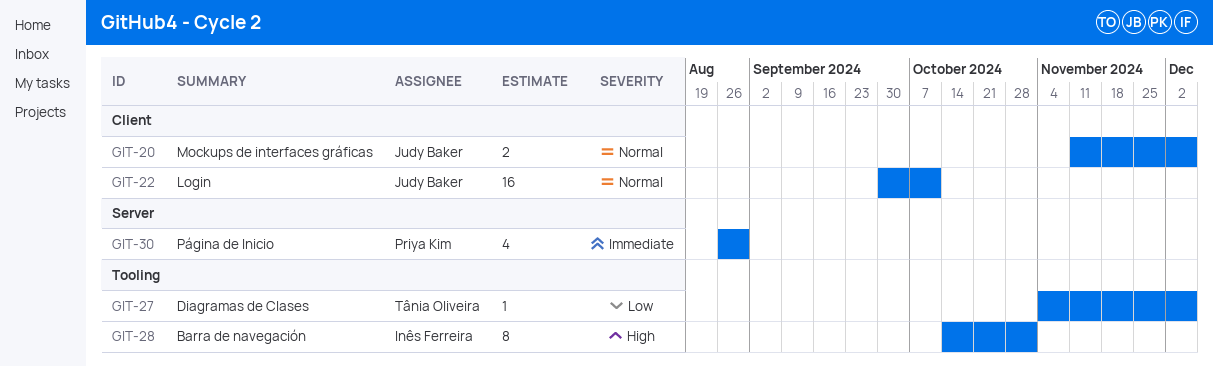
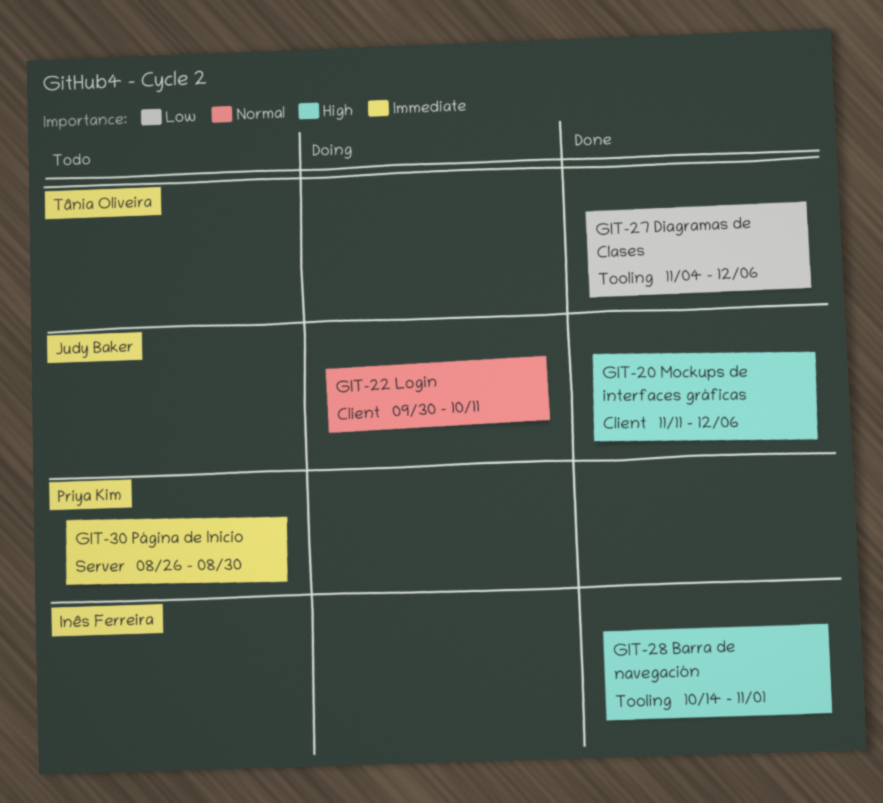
GIT-20, priority: Normal -> High

